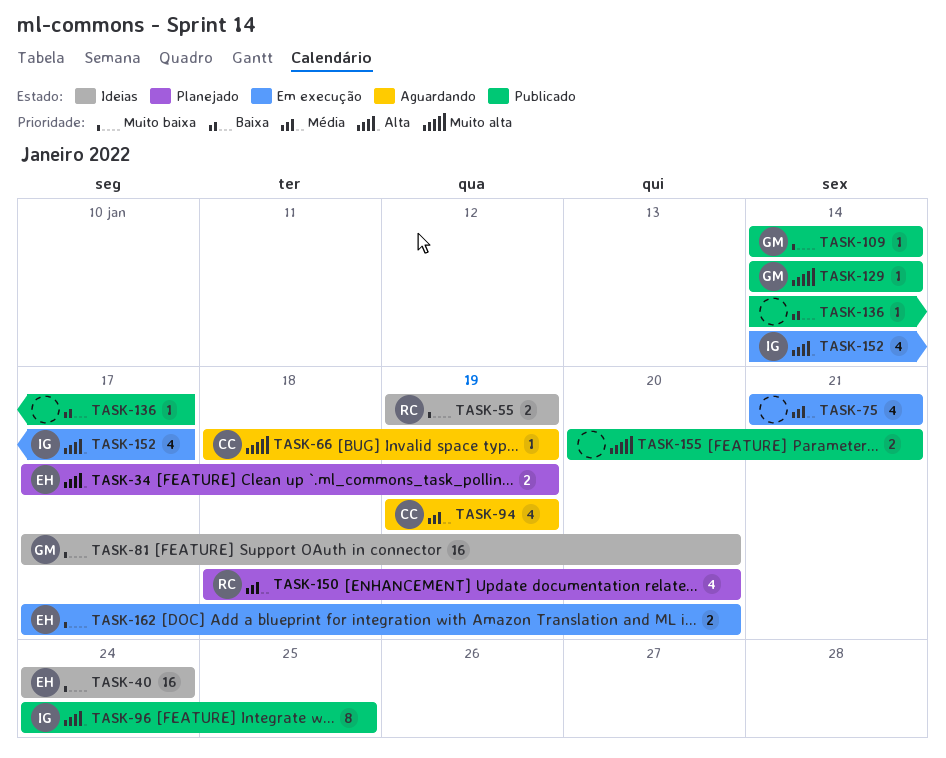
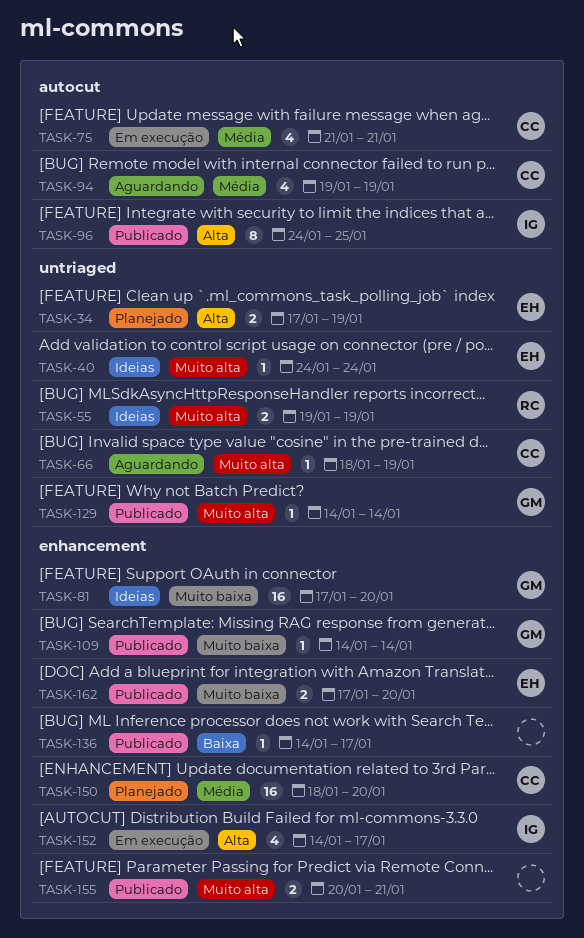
TASK-40, priority: Muito baixa -> Muito alta
TASK-40, estimate: 16 -> 1
TASK-55, priority: Muito baixa -> Muito alta
TASK-75, owner: none -> CC
TASK-150, owner: RC -> CC
TASK-150, estimate: 4 -> 16
TASK-162, status: Em execução -> Publicado

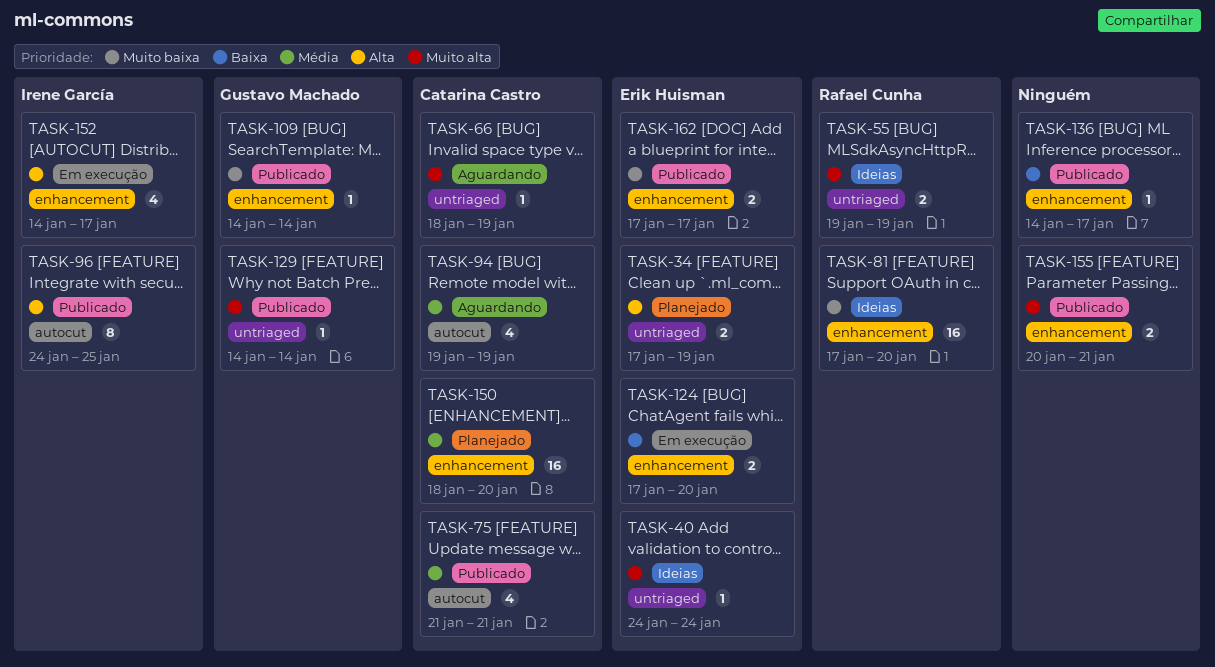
TASK-75, status: Em execução -> Publicado
TASK-81, owner: Gustavo Machado -> Rafael Cunha
TASK-124: none -> present
TASK-162, due: Jan 20 -> Jan 17

